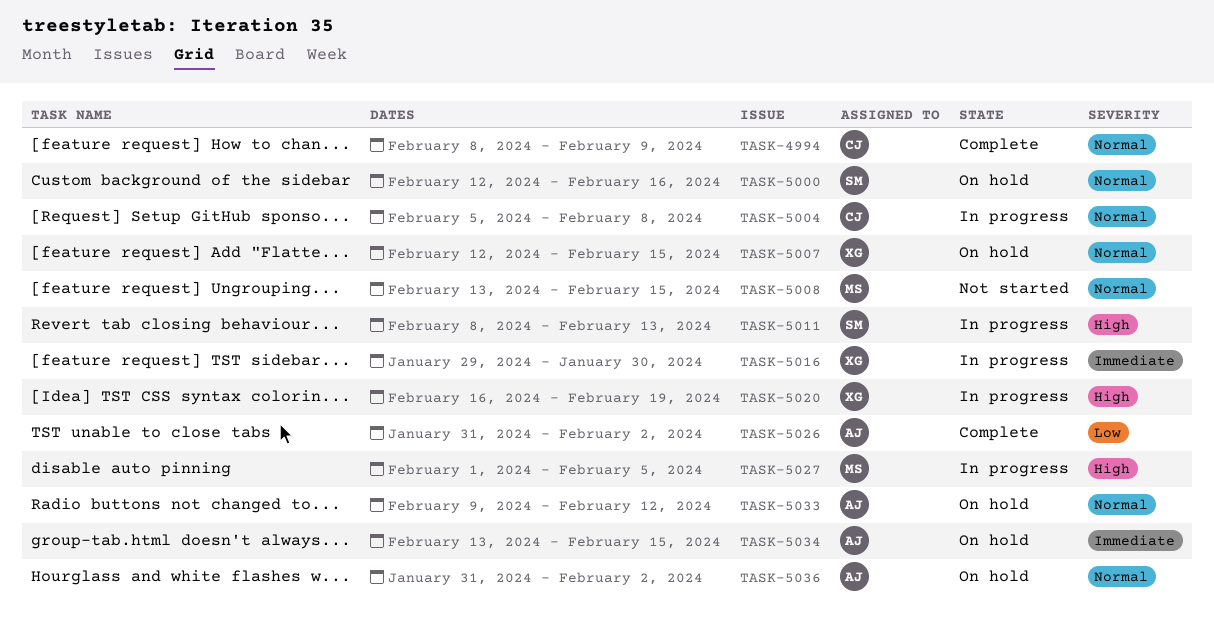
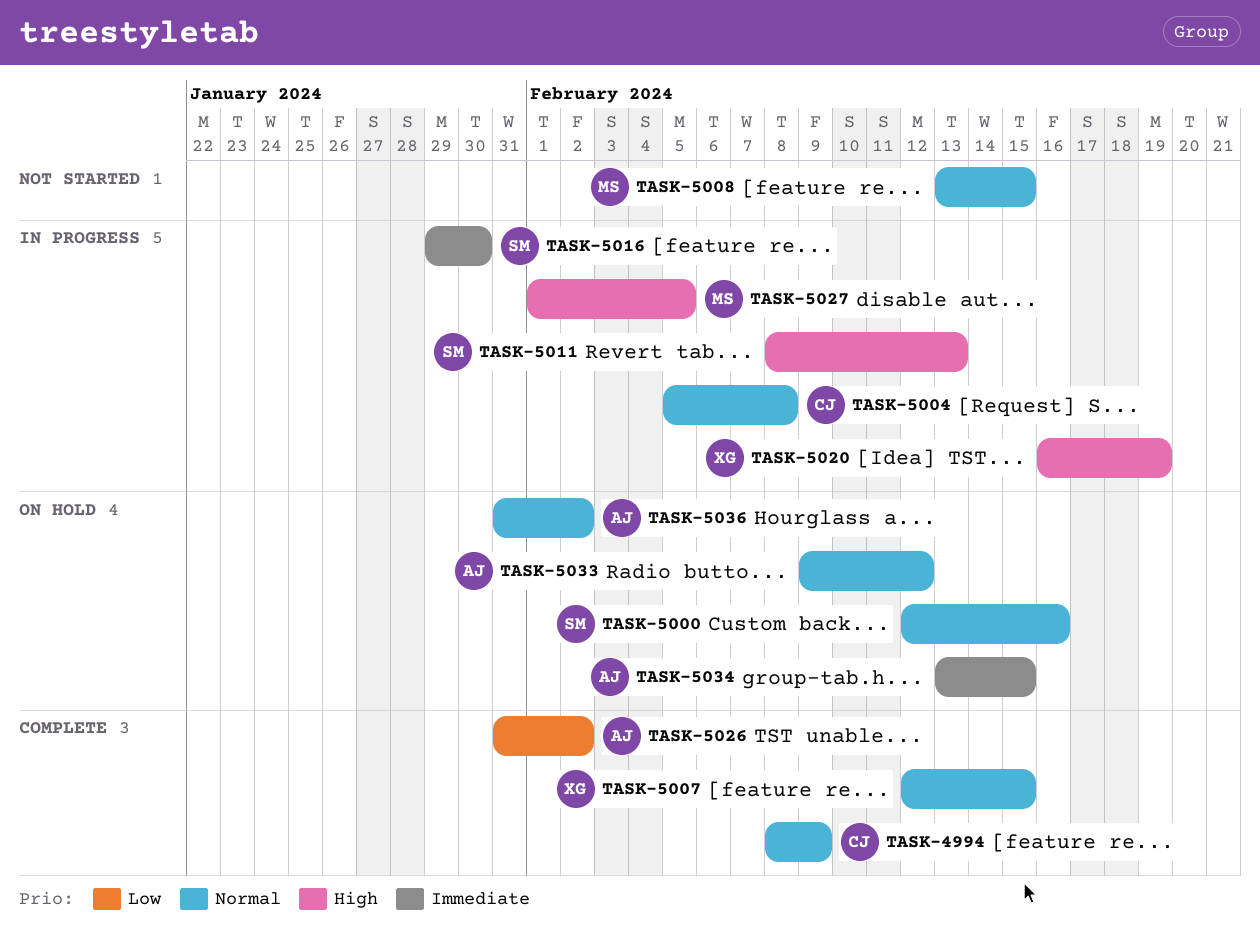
TASK-5007, status: On hold -> Complete
TASK-5016, owner: XG -> SM

